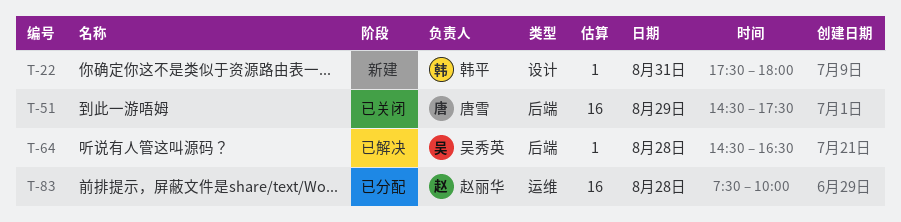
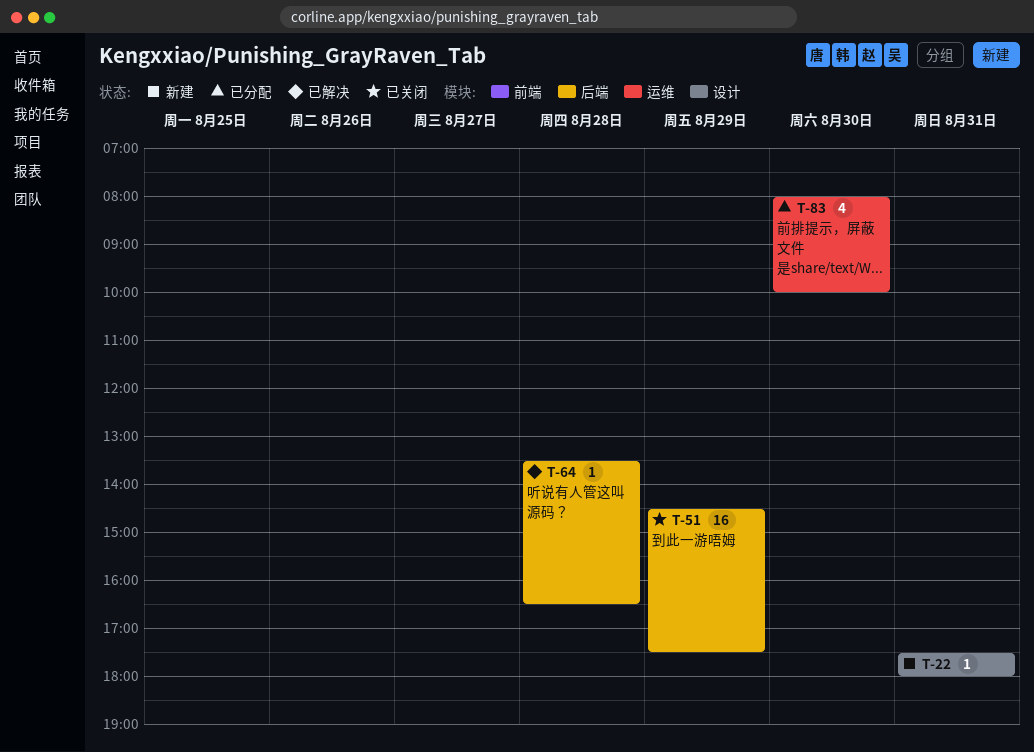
T-64, begins: 14:30 -> 13:30
T-83, estimate: 16 -> 4
T-83, day: Aug 28 -> Aug 30
T-83, begins: 07:30 -> 08:00

